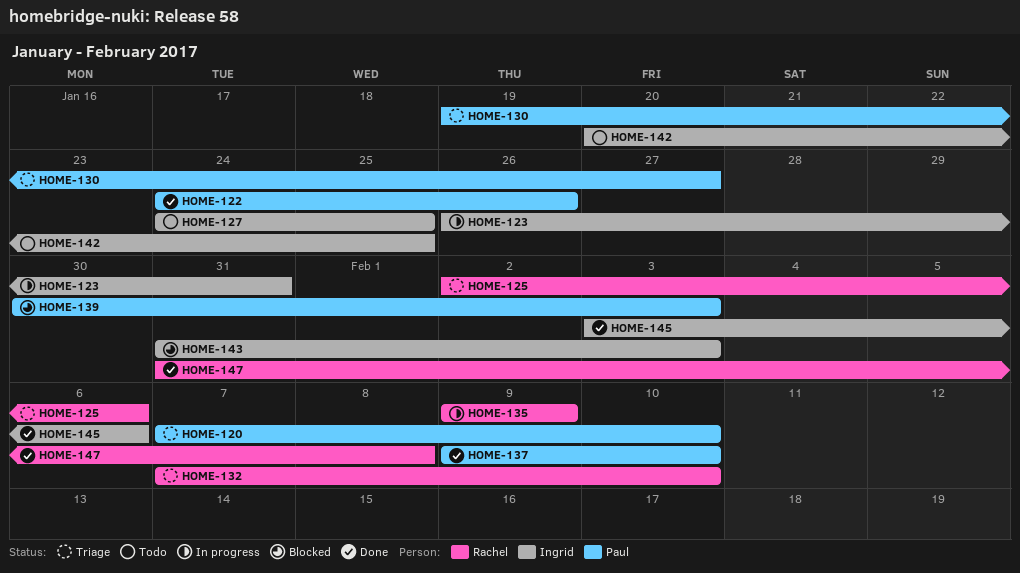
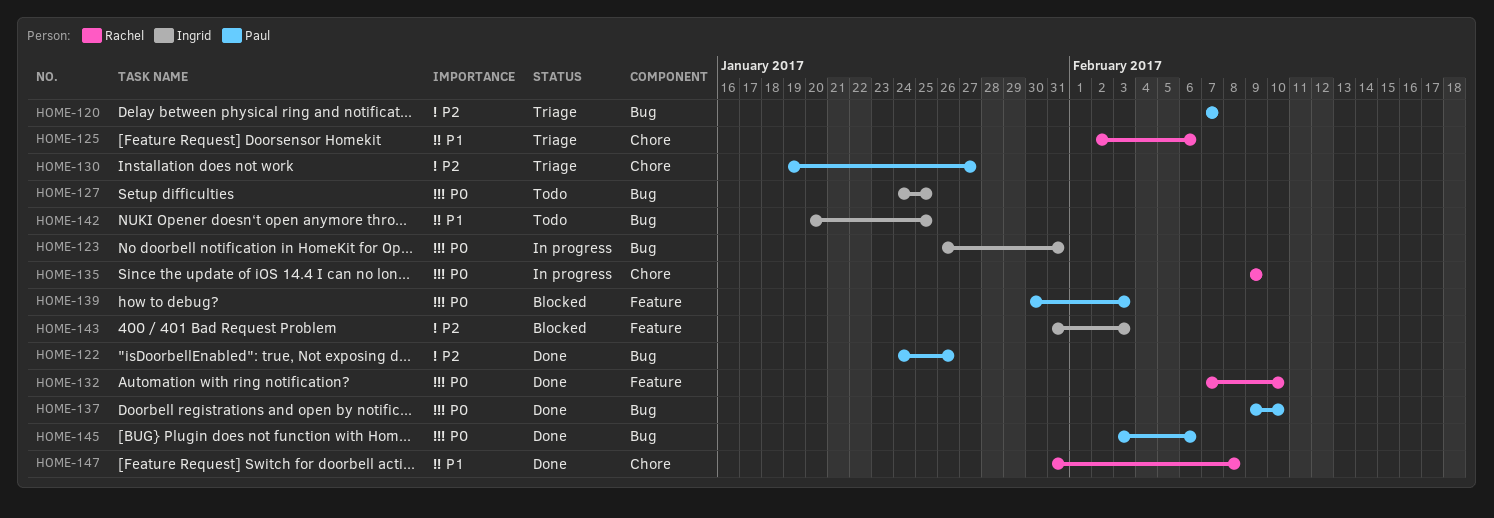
HOME-120, due: Feb 10 -> Feb 7
HOME-132, status: Triage -> Done
HOME-145, owner: Ingrid -> Paul

